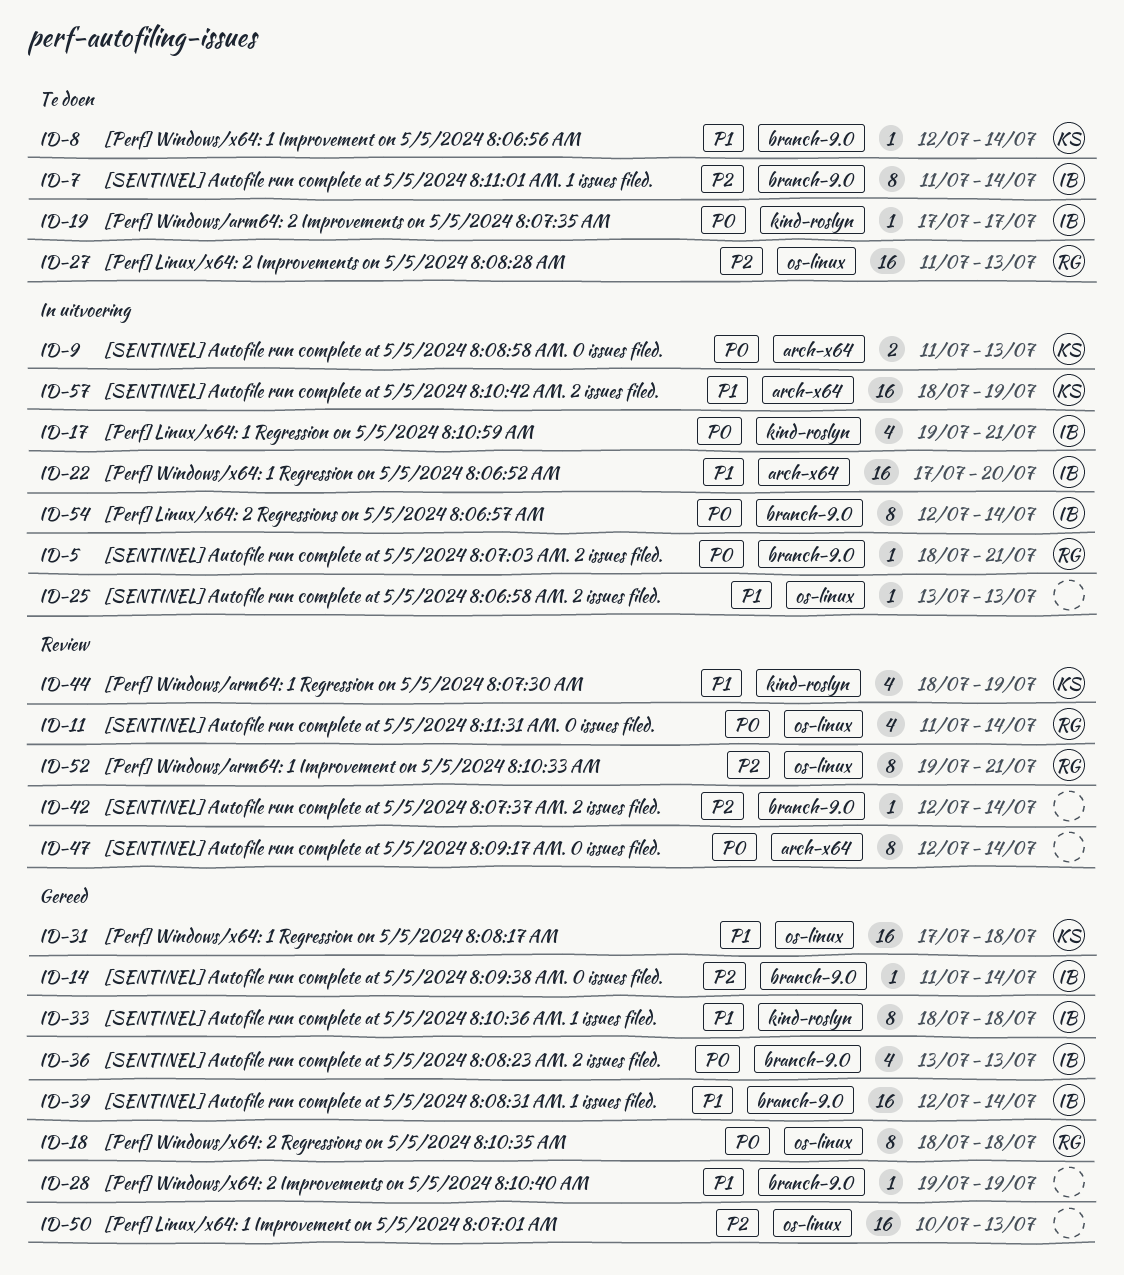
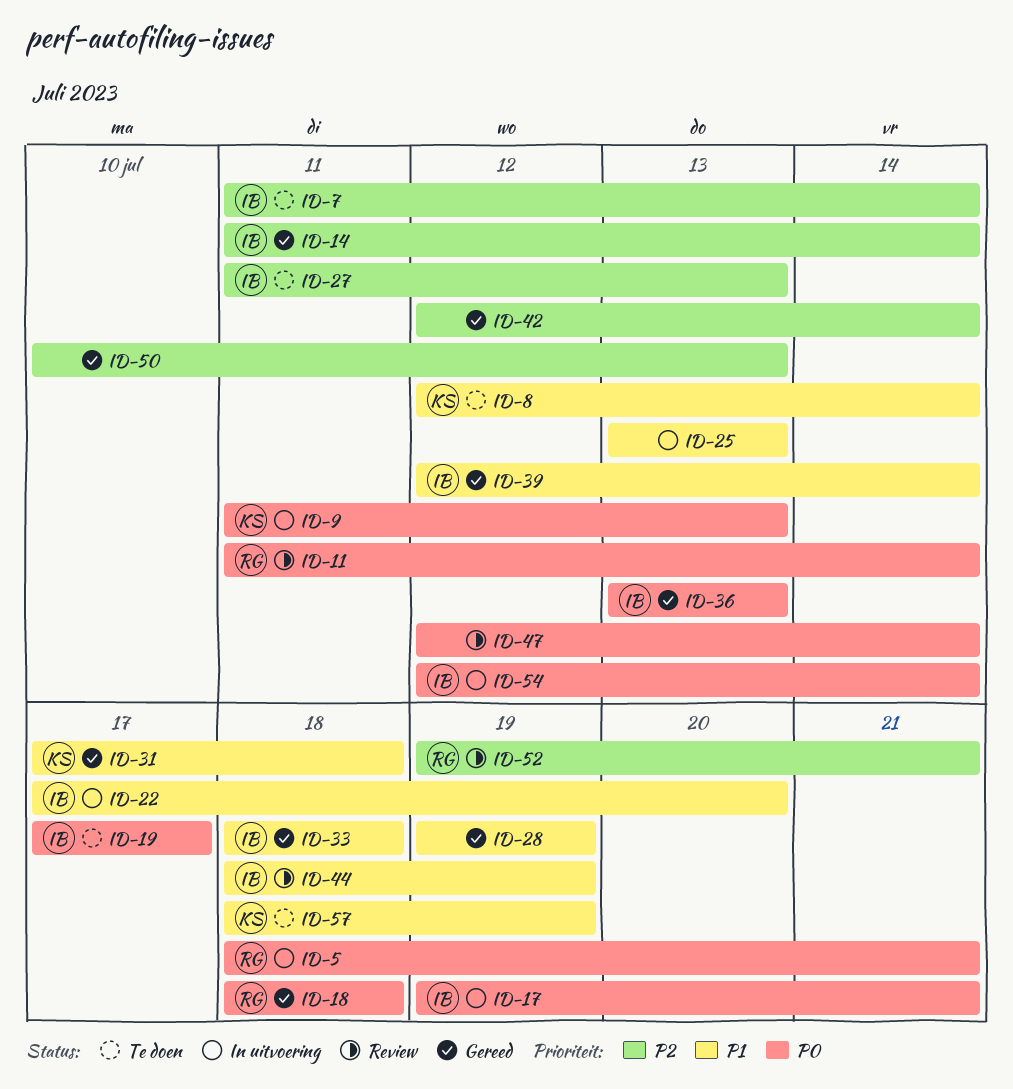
ID-27, owner: RG -> IB
ID-42, status: Review -> Gereed
ID-44, owner: KS -> IB
ID-57, status: In uitvoering -> Te doen

